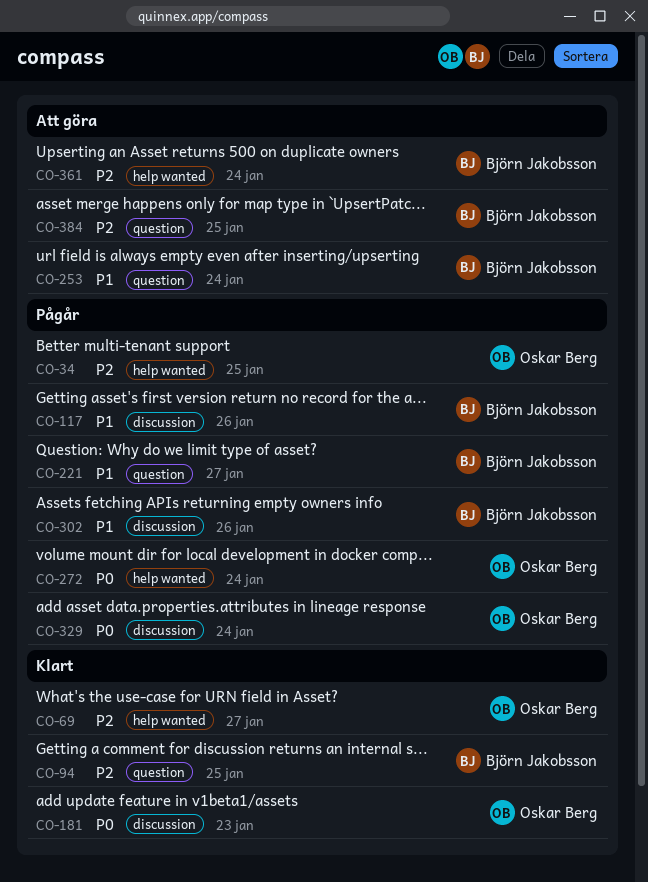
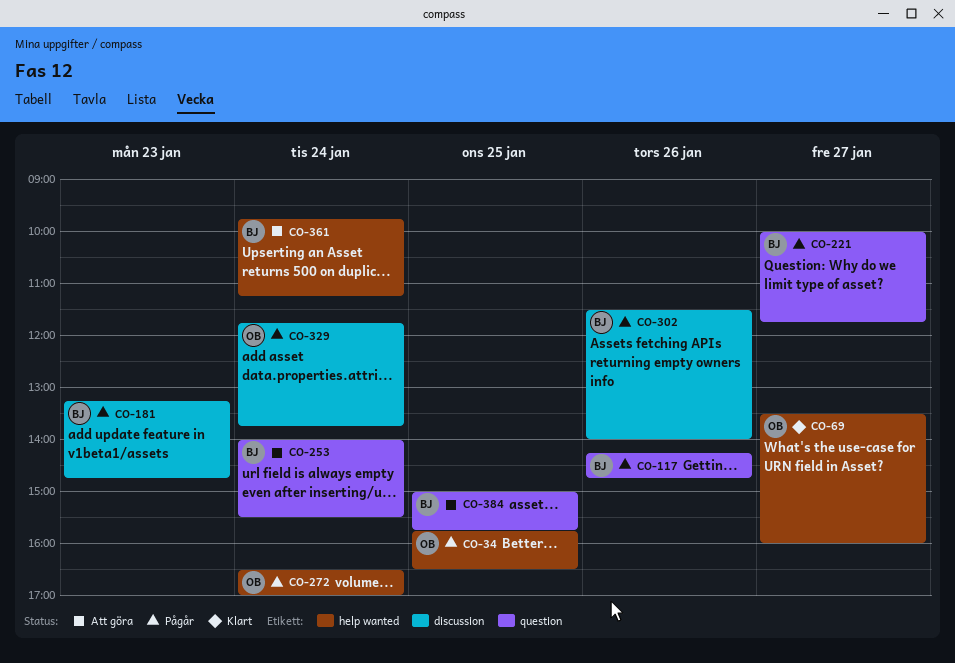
CO-94: present -> none
CO-117, label: discussion -> question
CO-181, status: Klart -> Pågår
CO-181, owner: Oskar Berg -> Björn Jakobsson

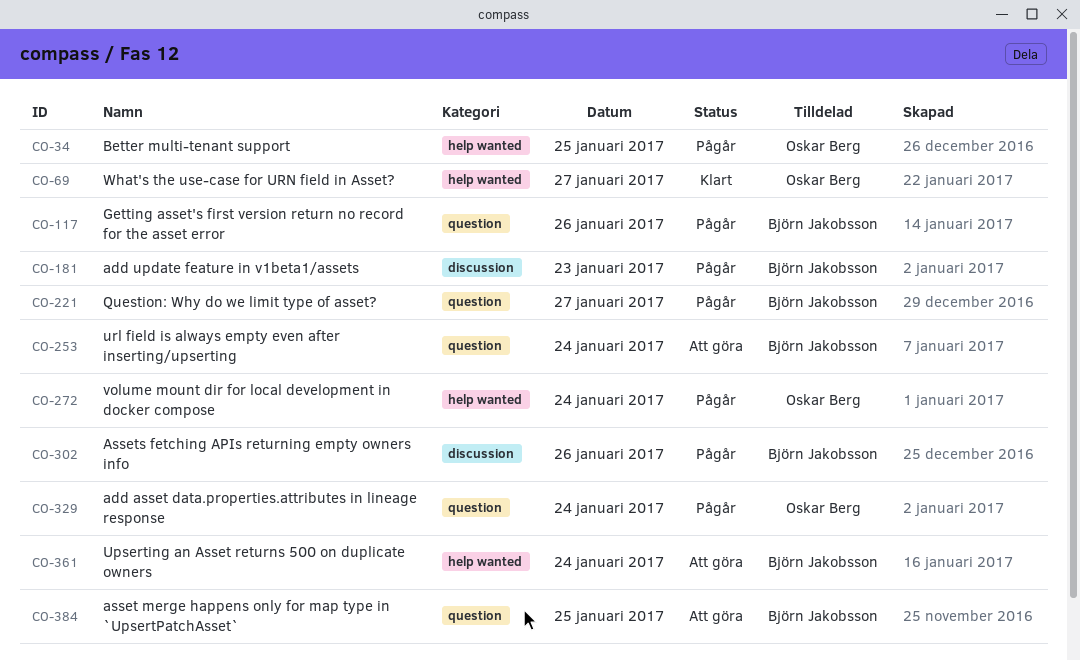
CO-329, label: discussion -> question

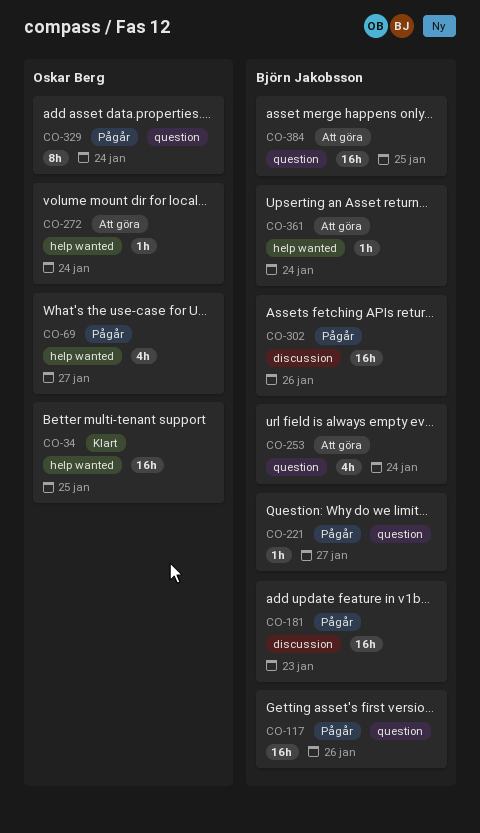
CO-34, status: Pågår -> Klart
CO-69, status: Klart -> Pågår
CO-272, status: Pågår -> Att göra

